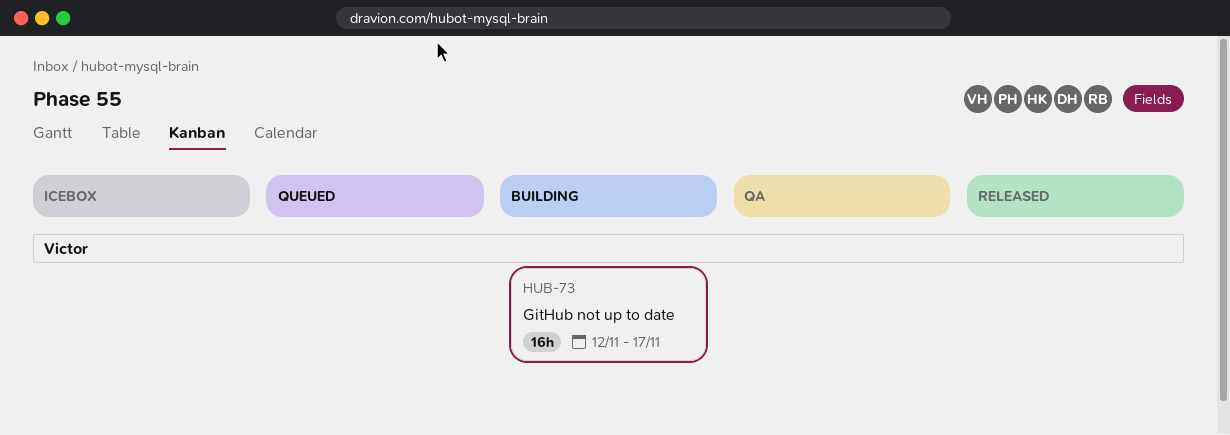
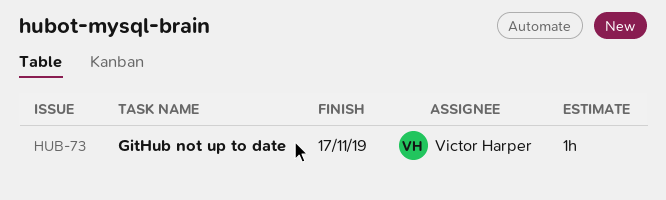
HUB-73, estimate: 16h -> 1h

